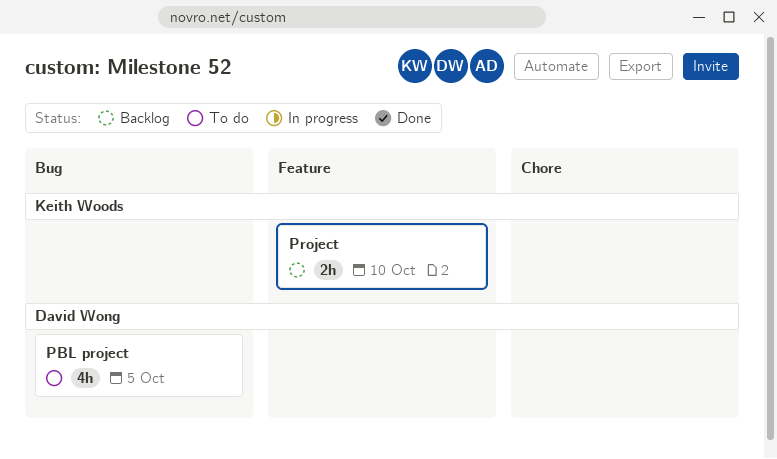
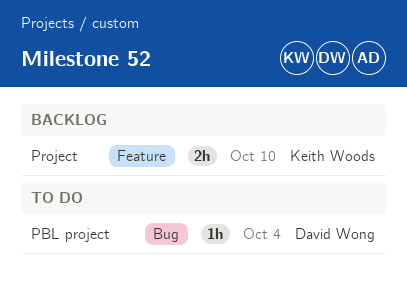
PBL project, estimate: 4h -> 1h
PBL project, due: Oct 5 -> Oct 4

